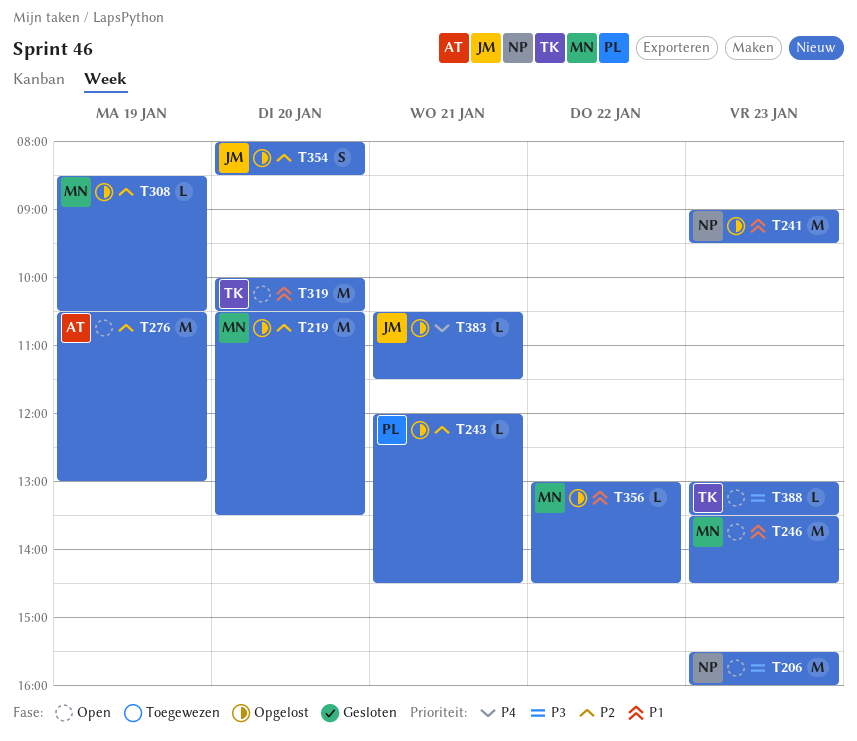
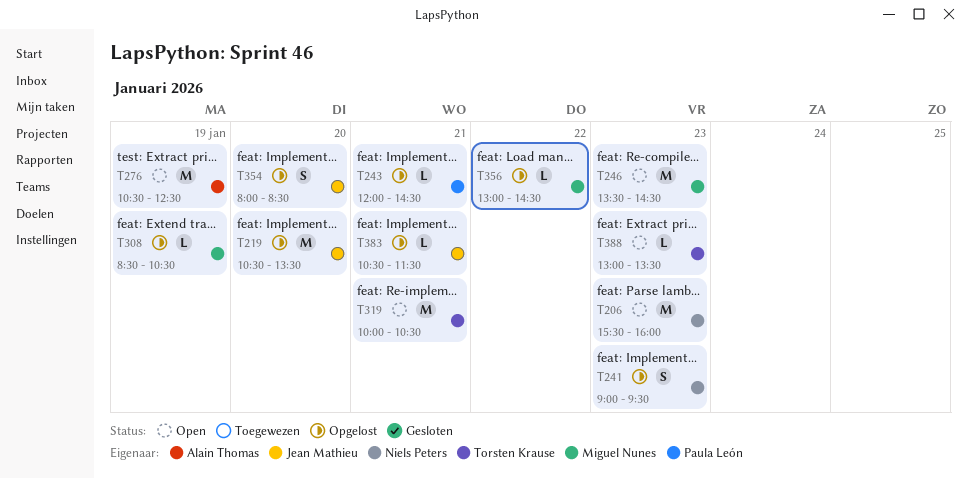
T219, owner: Miguel Nunes -> Jean Mathieu
T241, estimate: M -> S
T276, ends: 13:00 -> 12:30
T319, day: Jan 20 -> Jan 21

